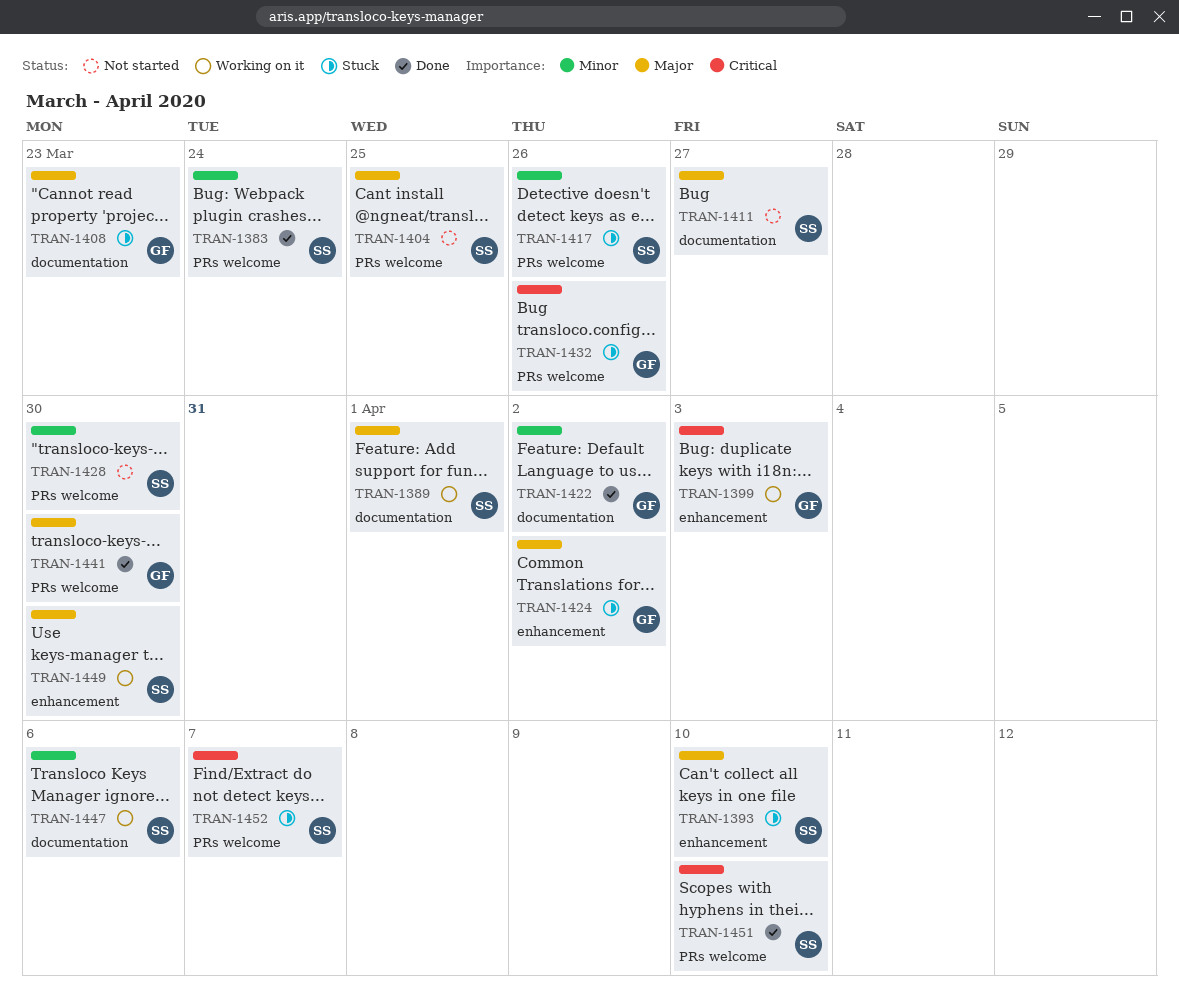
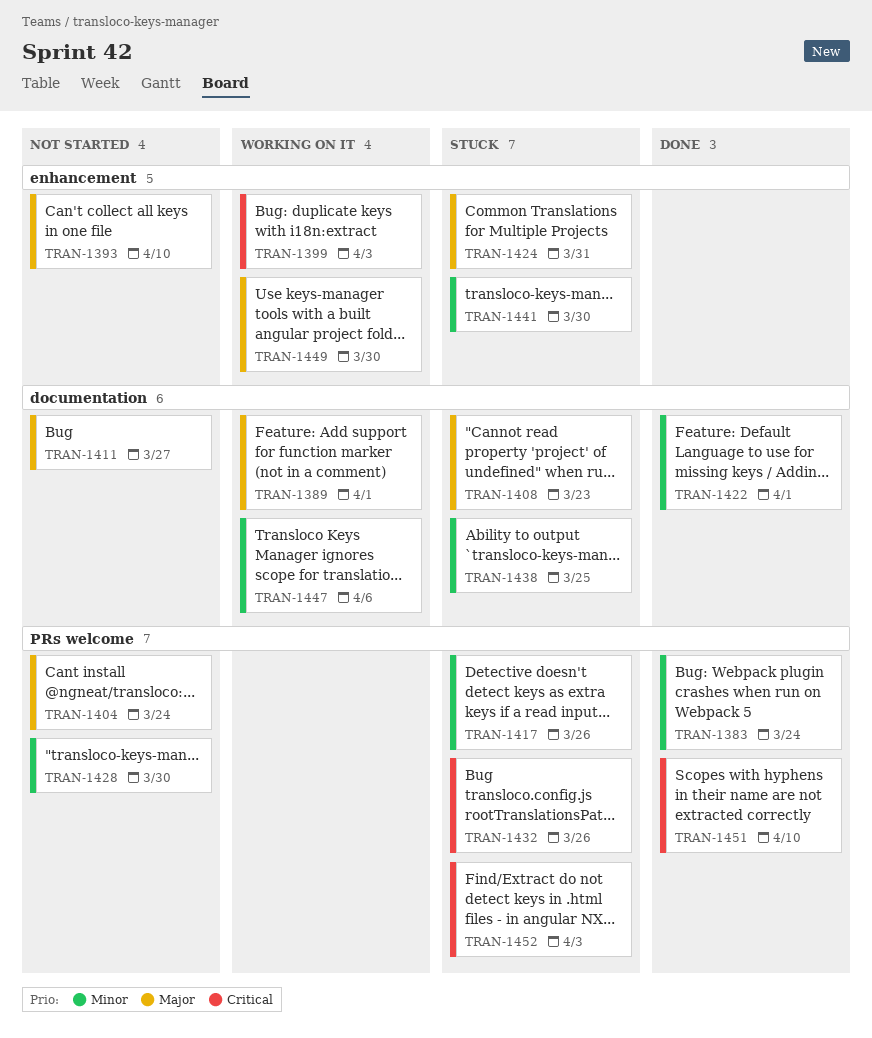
TRAN-1393, status: Stuck -> Not started
TRAN-1404, due: Mar 25 -> Mar 24
TRAN-1422, due: Apr 2 -> Apr 1
TRAN-1424, due: Apr 2 -> Mar 31
TRAN-1438: none -> present
TRAN-1441, status: Done -> Stuck
TRAN-1441, priority: Major -> Minor
TRAN-1441, label: PRs welcome -> enhancement
TRAN-1452, due: Apr 7 -> Apr 3

